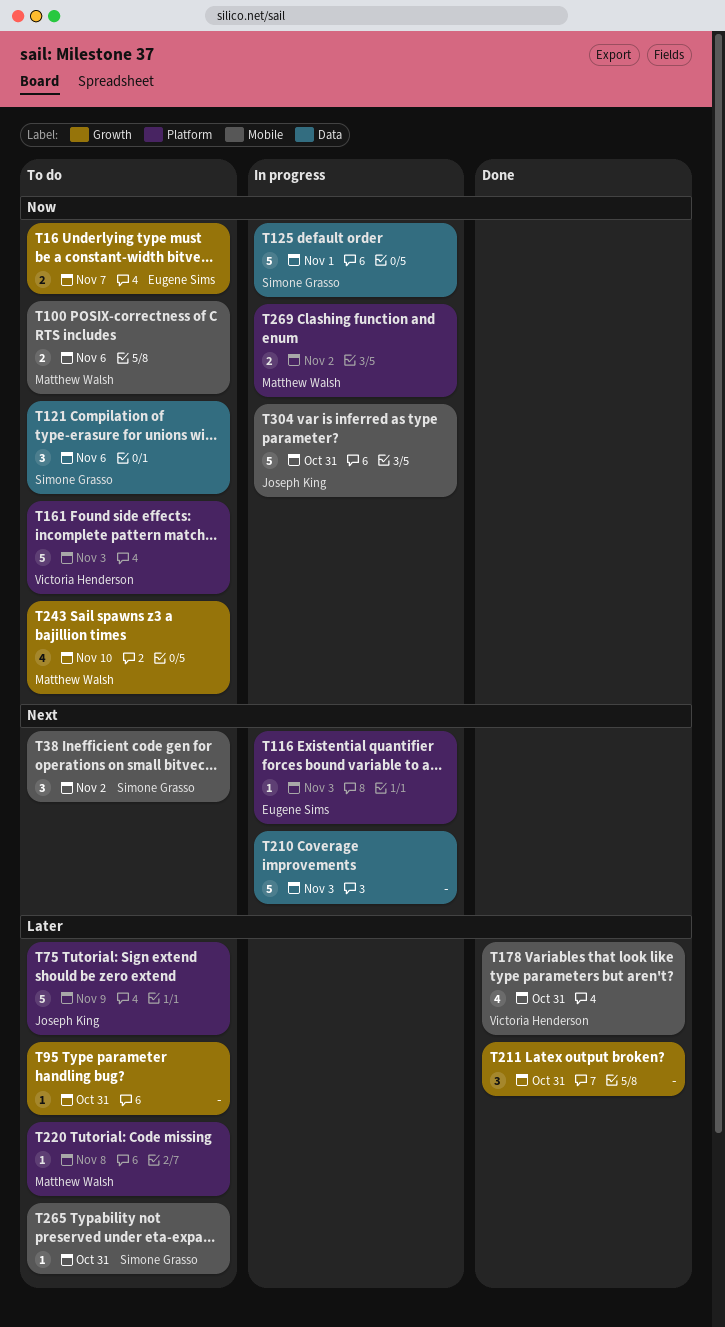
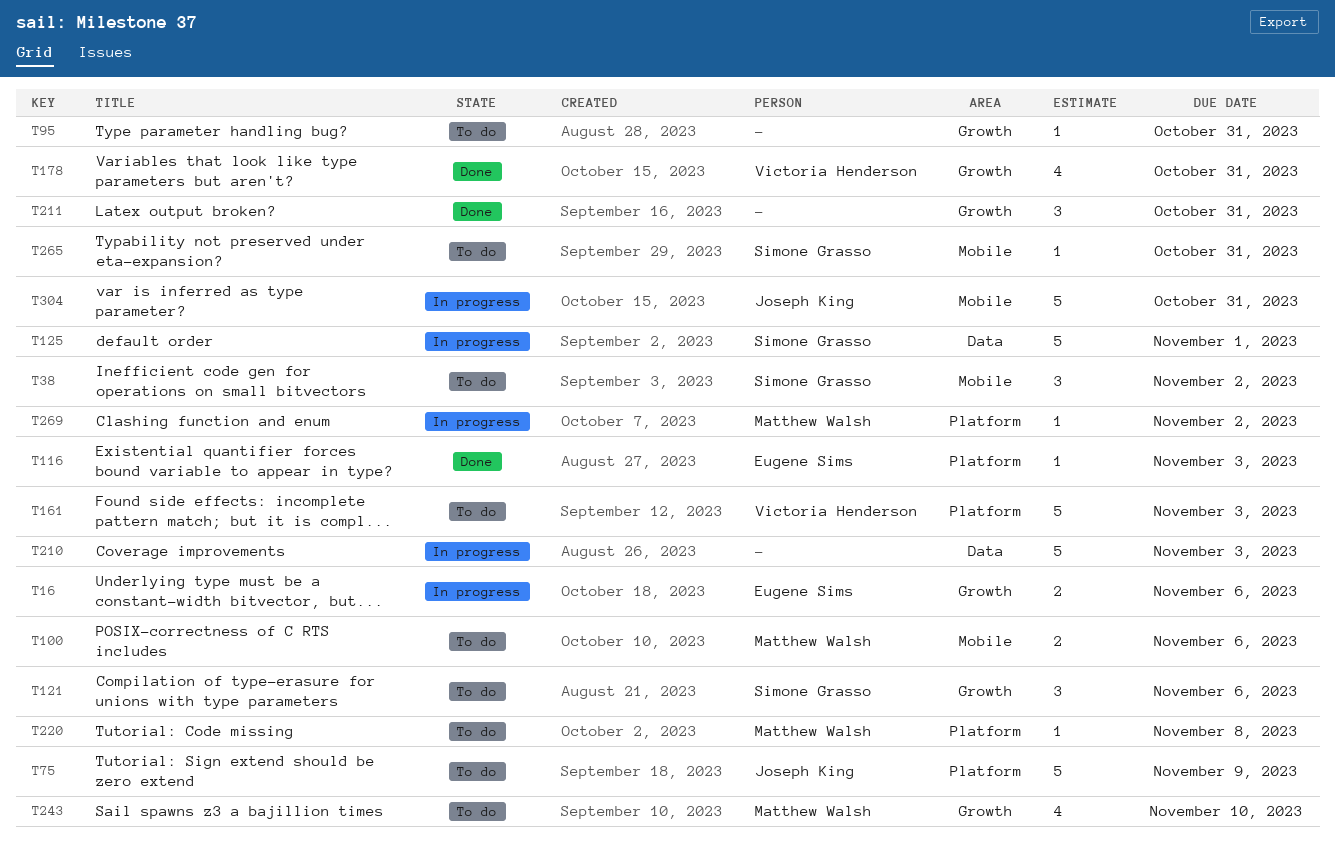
T16, status: To do -> In progress
T16, due: Nov 7 -> Nov 6
T116, status: In progress -> Done
T121, label: Data -> Growth
T178, label: Mobile -> Growth
T269, estimate: 2 -> 1

